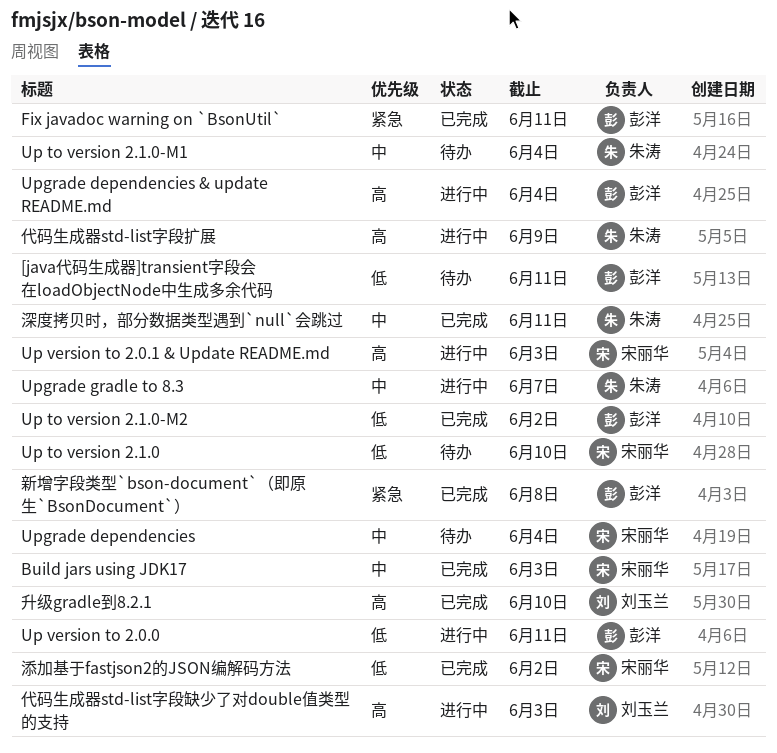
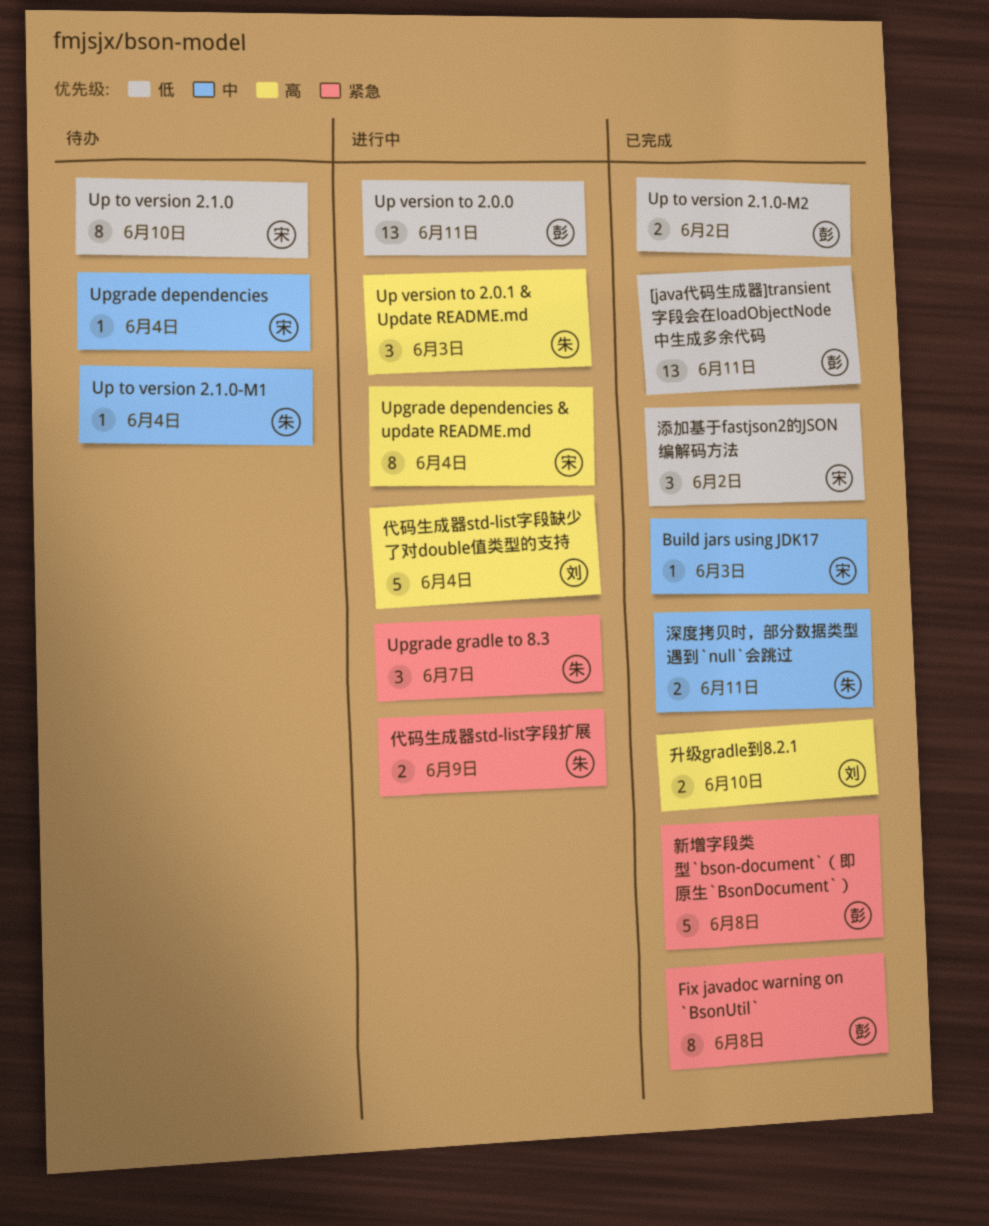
[java代码生成器]transient字段会在loadObjectNode中生成多余代码, status: 待办 -> 已完成
Fix javadoc warning on `BsonUtil`, due: Jun 11 -> Jun 8
Up version to 2.0.1 & Update README.md, owner: 宋丽华 -> 朱涛
Upgrade dependencies & update README.md, owner: 彭洋 -> 宋丽华
Upgrade gradle to 8.3, priority: 中 -> 紧急
代码生成器std-list字段扩展, priority: 高 -> 紧急
代码生成器std-list字段缺少了对double值类型的支持, due: Jun 3 -> Jun 4

